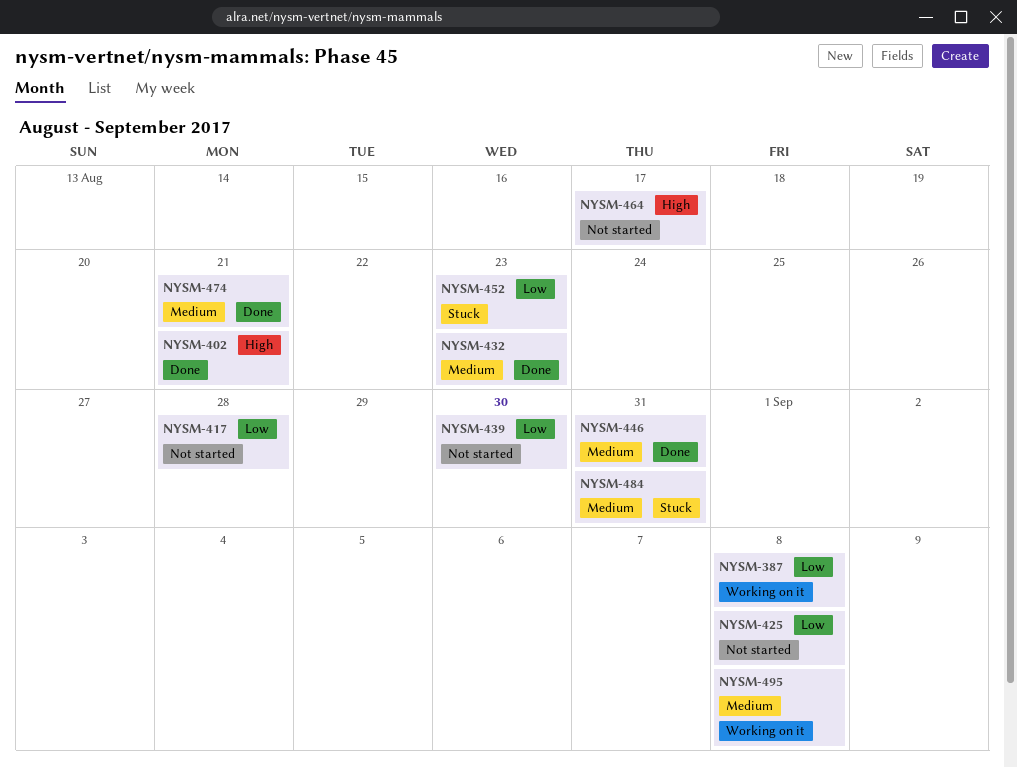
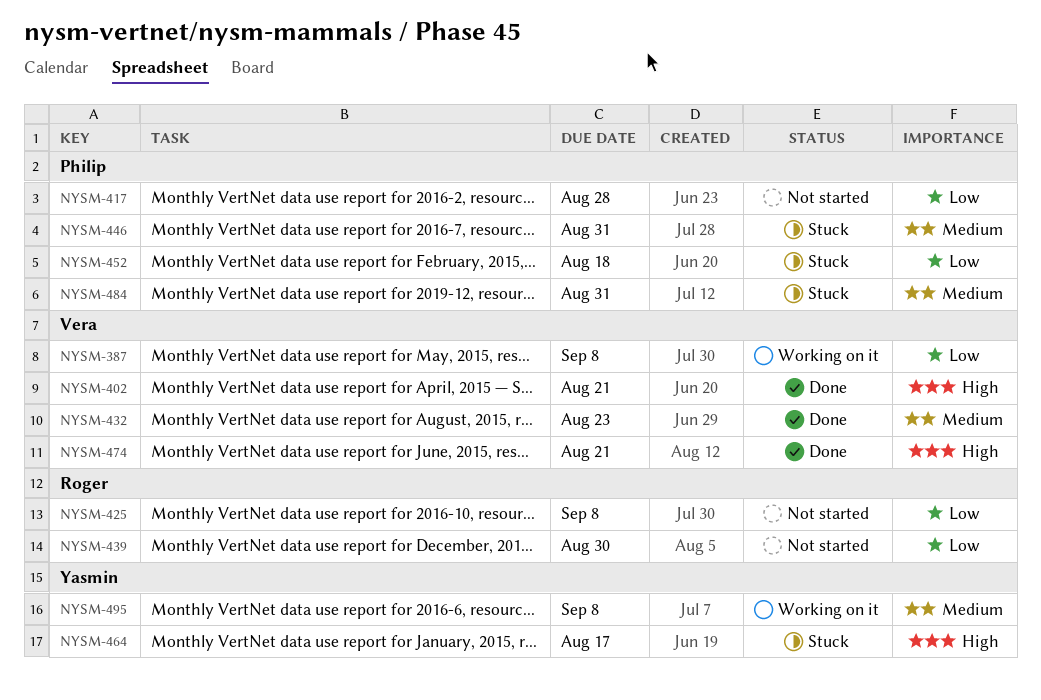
NYSM-446, status: Done -> Stuck
NYSM-452, due: Aug 23 -> Aug 18
NYSM-464, status: Not started -> Stuck
NYSM-474, priority: Medium -> High

